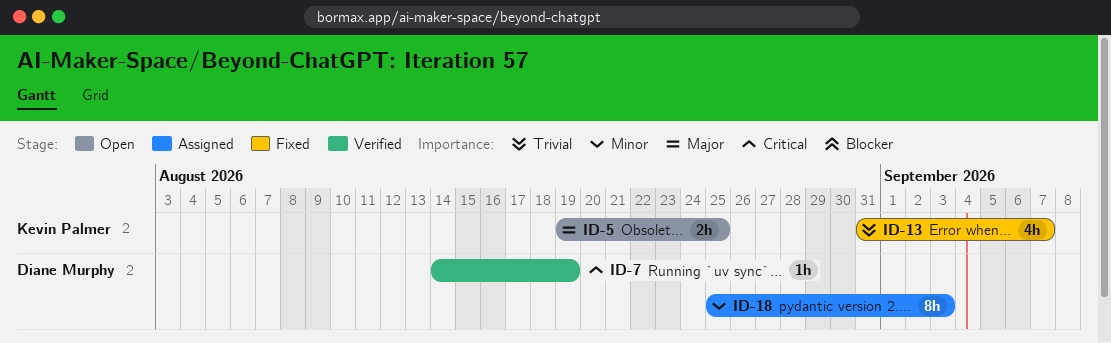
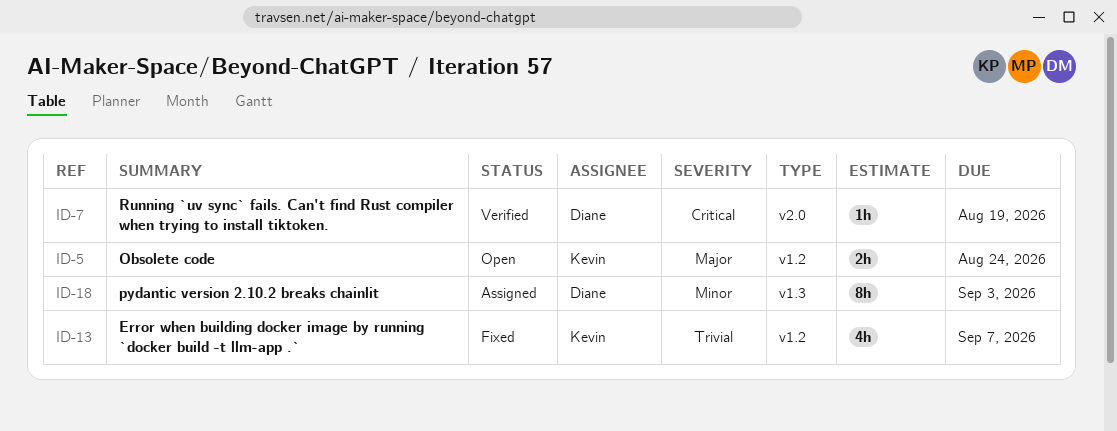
ID-5, due: Aug 25 -> Aug 24

